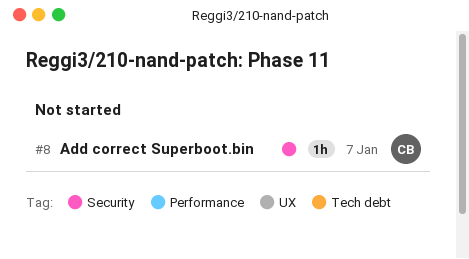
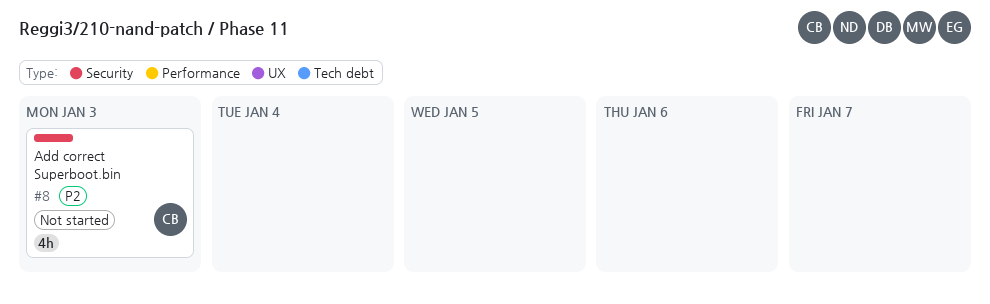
#8, estimate: 1h -> 4h
#8, due: Jan 7 -> Jan 3

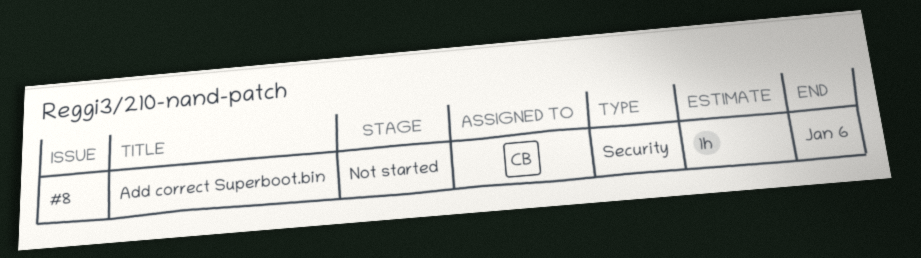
#8, estimate: 4h -> 1h
#8, due: Jan 3 -> Jan 6

